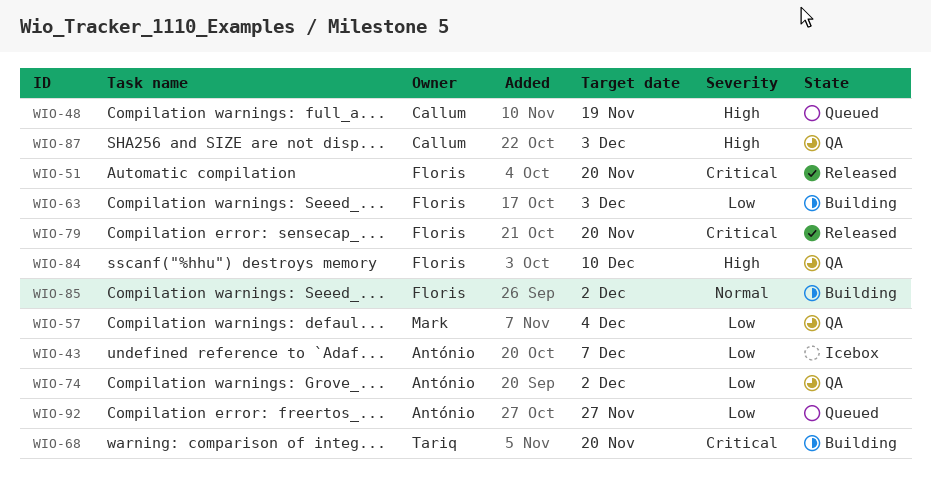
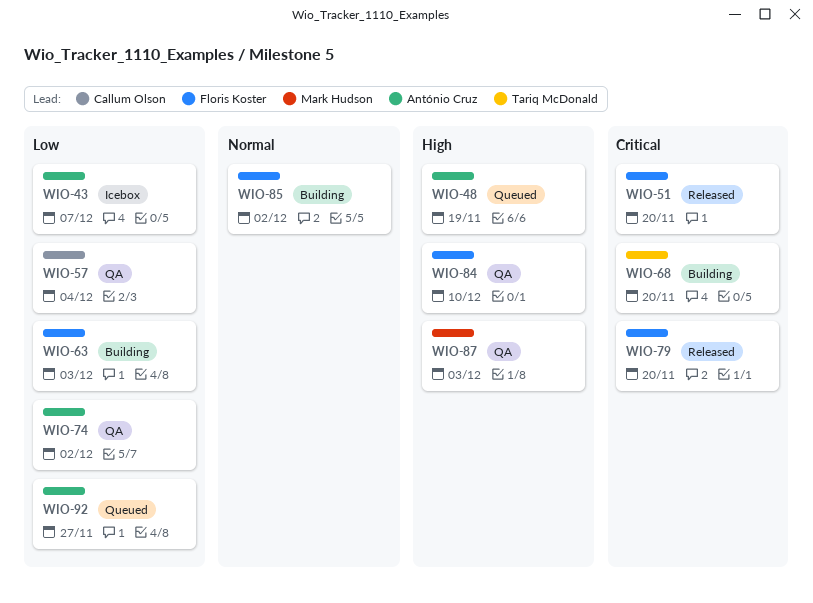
WIO-48, owner: Callum Olson -> António Cruz
WIO-57, owner: Mark Hudson -> Callum Olson
WIO-87, owner: Callum Olson -> Mark Hudson

